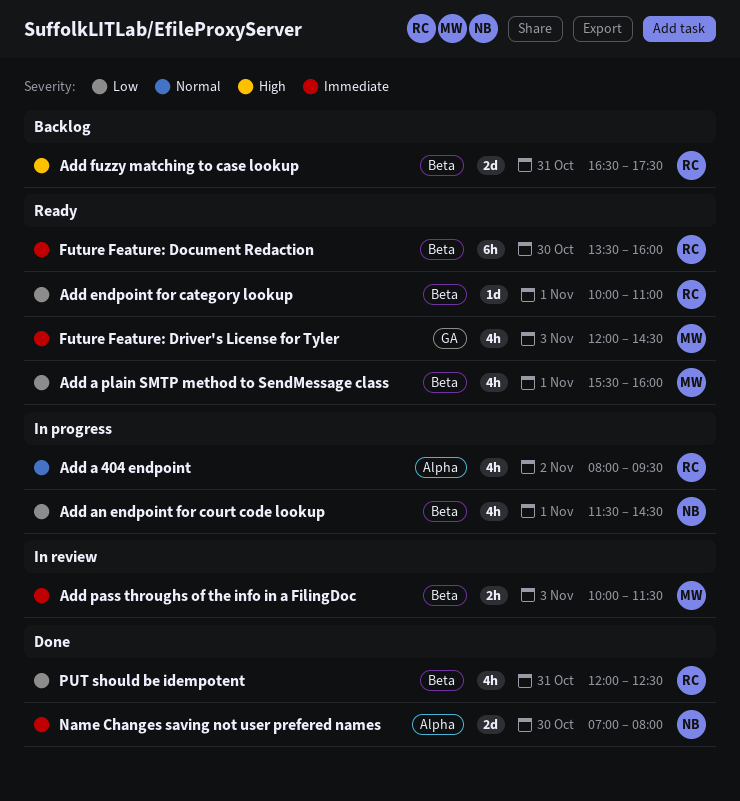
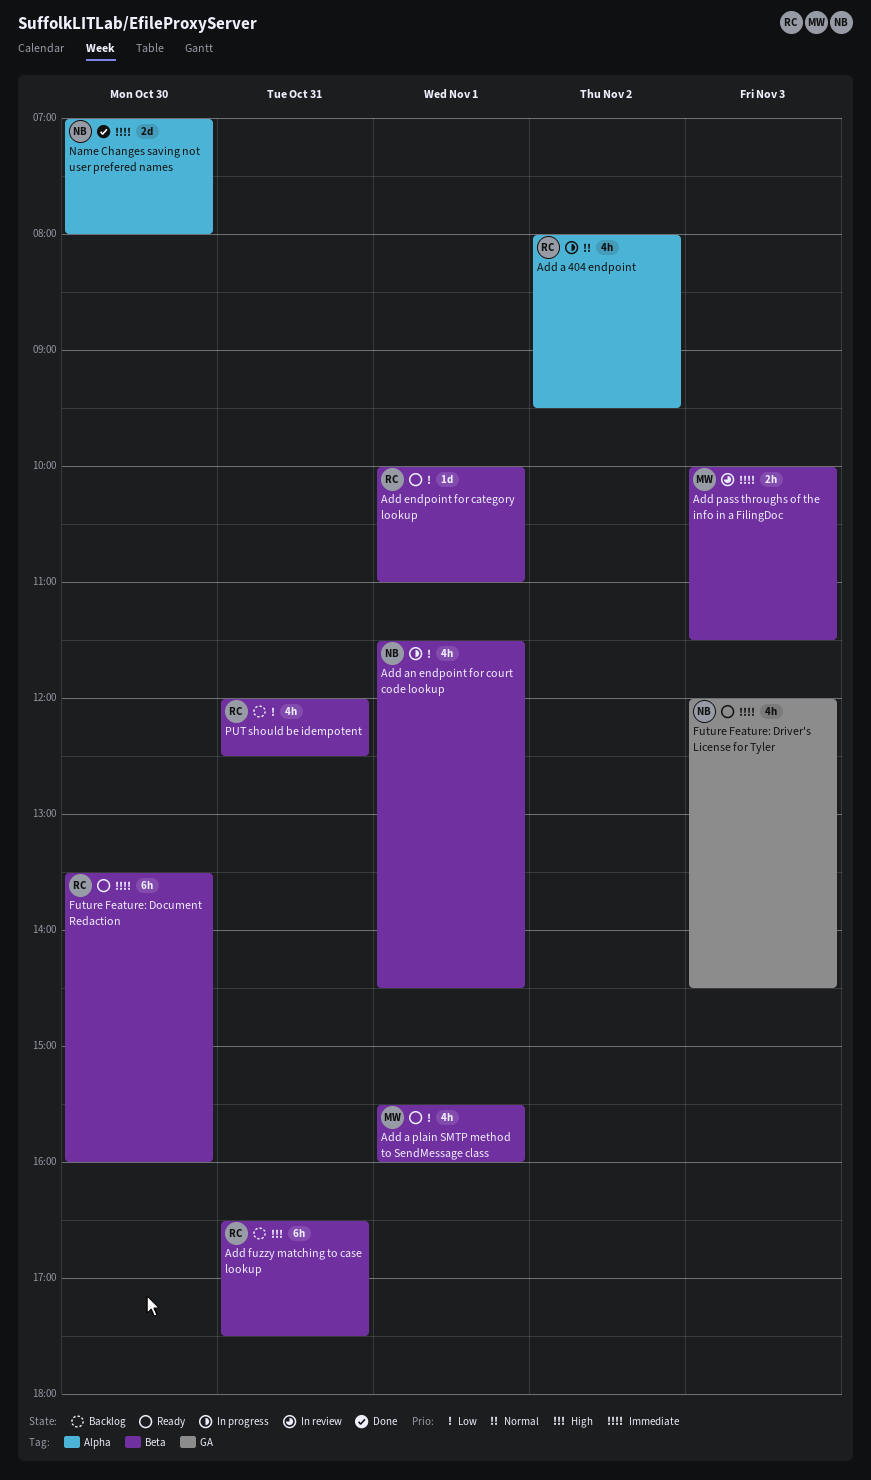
Add fuzzy matching to case lookup, estimate: 2d -> 6h
Future Feature: Driver's License for Tyler, owner: MW -> NB
PUT should be idempotent, status: Done -> Backlog

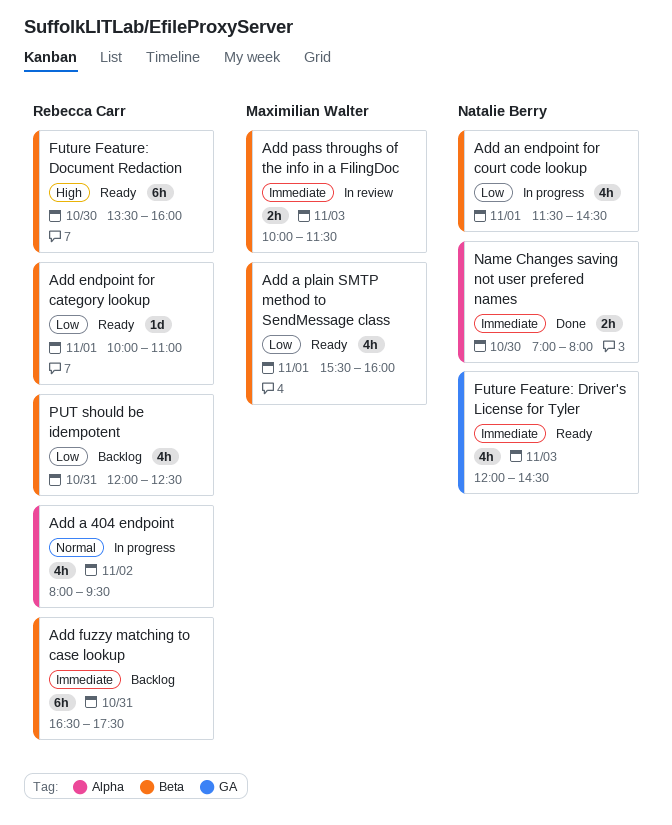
Add fuzzy matching to case lookup, priority: High -> Immediate
Future Feature: Document Redaction, priority: Immediate -> High
Name Changes saving not user prefered names, estimate: 2d -> 2h

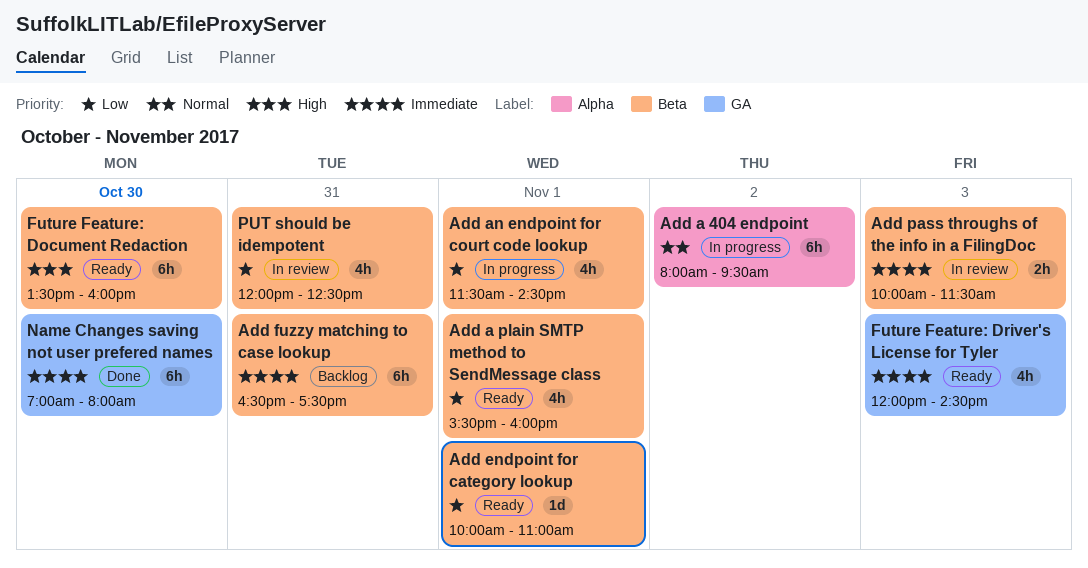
Add a 404 endpoint, estimate: 4h -> 6h
Name Changes saving not user prefered names, label: Alpha -> GA
Name Changes saving not user prefered names, estimate: 2h -> 6h
PUT should be idempotent, status: Backlog -> In review

